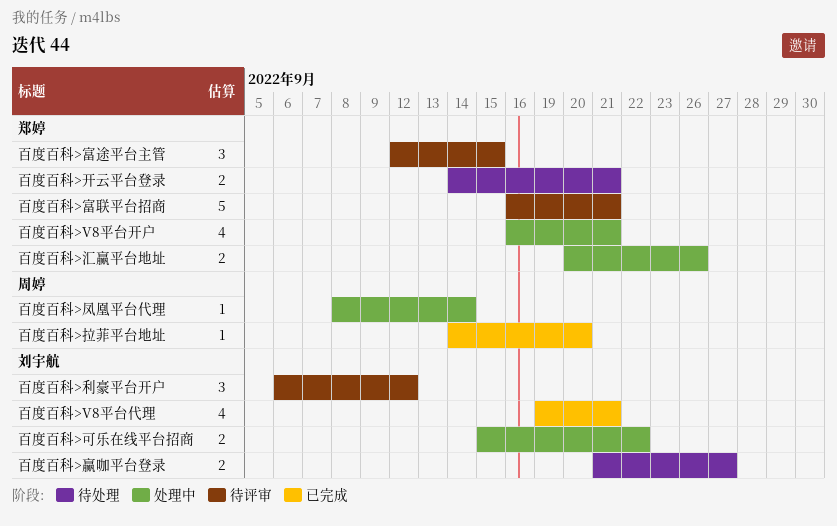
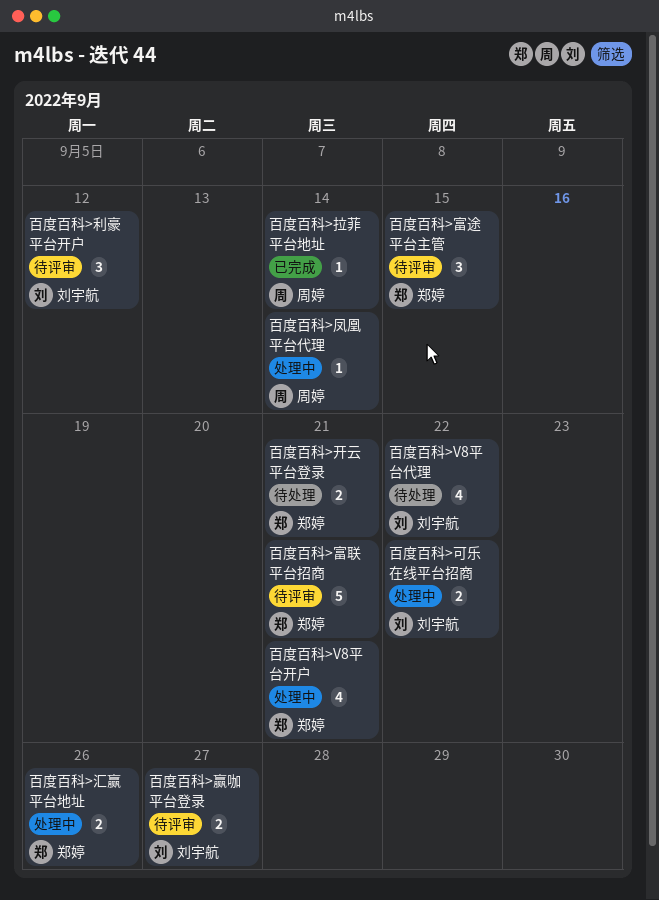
百度百科>V8平台代理, status: 已完成 -> 待处理
百度百科>V8平台代理, due: Sep 21 -> Sep 22
百度百科>拉菲平台地址, due: Sep 20 -> Sep 14
百度百科>赢咖平台登录, status: 待处理 -> 待评审

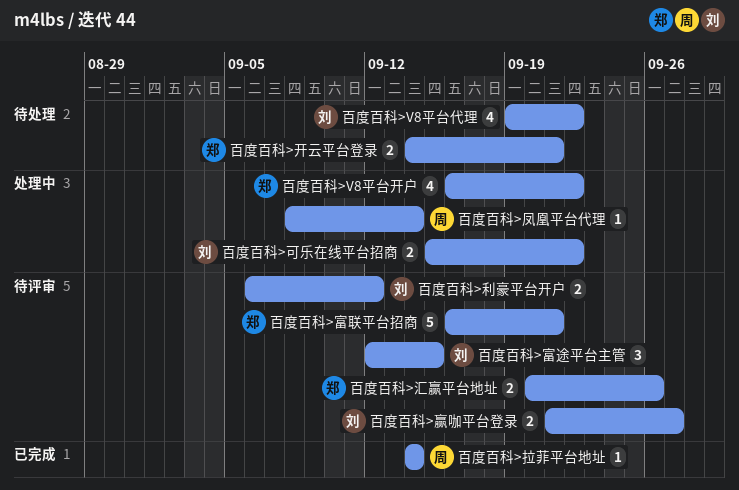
百度百科>V8平台开户, due: Sep 21 -> Sep 22
百度百科>利豪平台开户, estimate: 3 -> 2
百度百科>富途平台主管, owner: 郑婷 -> 刘宇航
百度百科>汇赢平台地址, status: 处理中 -> 待评审

